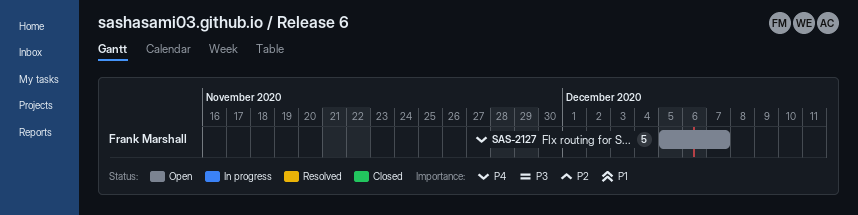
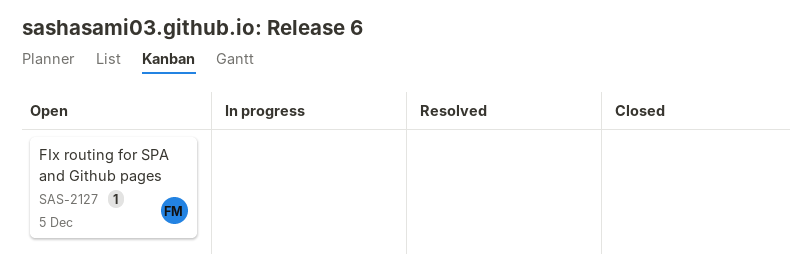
SAS-2127, estimate: 5 -> 1
SAS-2127, due: Dec 7 -> Dec 5

